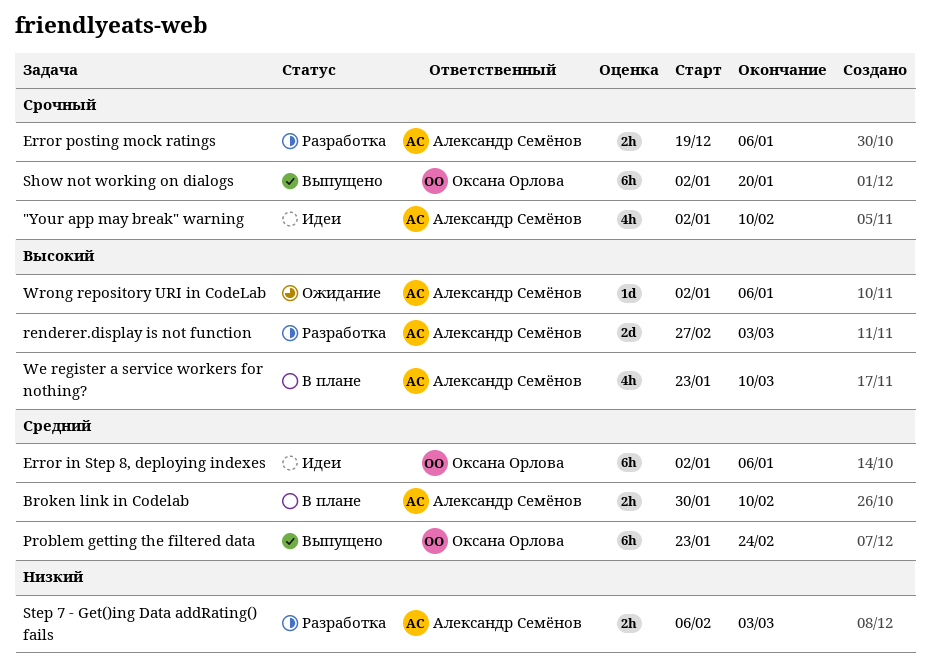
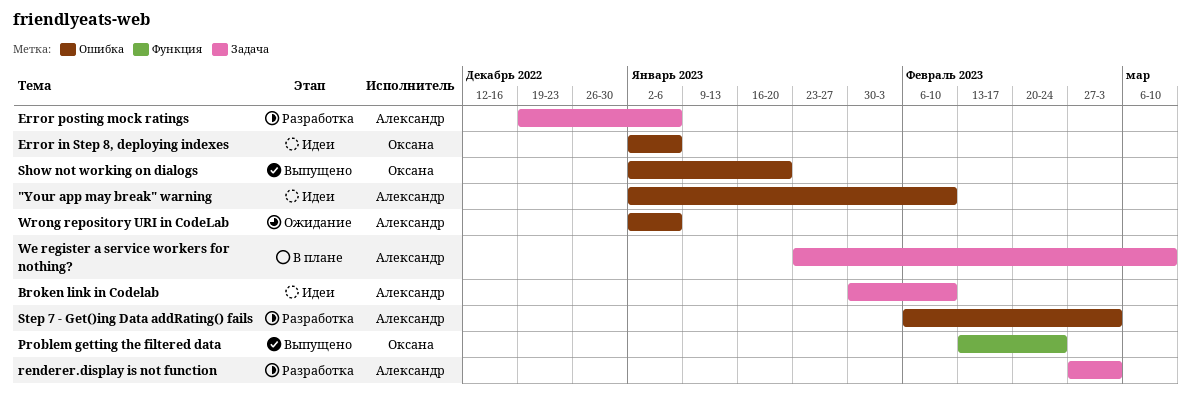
Broken link in Codelab, status: В плане -> Идеи
Problem getting the filtered data, start: Jan 23 -> Feb 13

